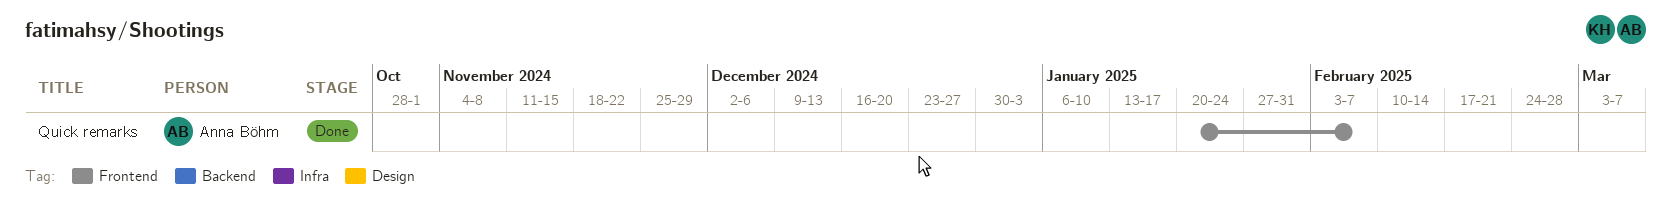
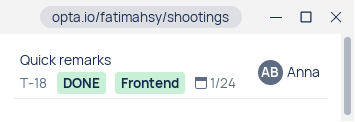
Quick remarks, due: Feb 7 -> Jan 24

